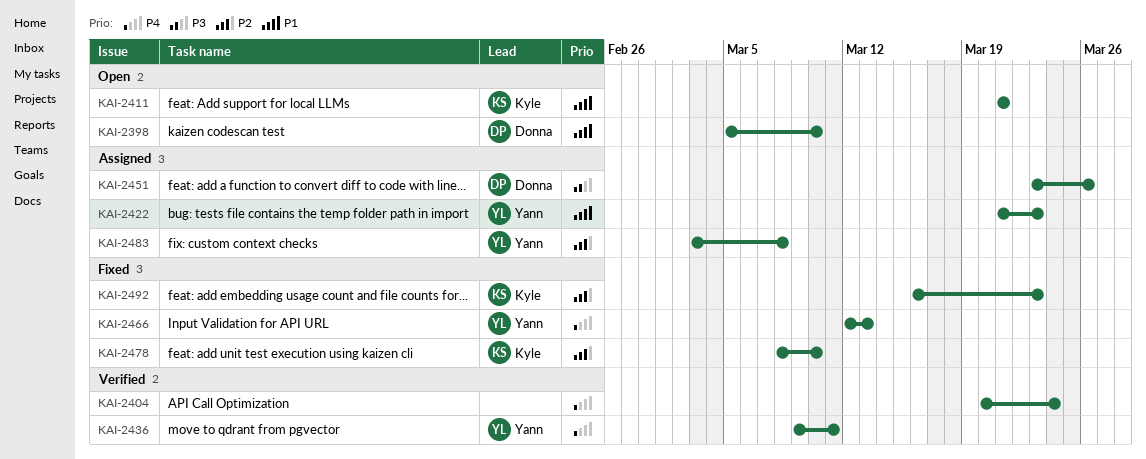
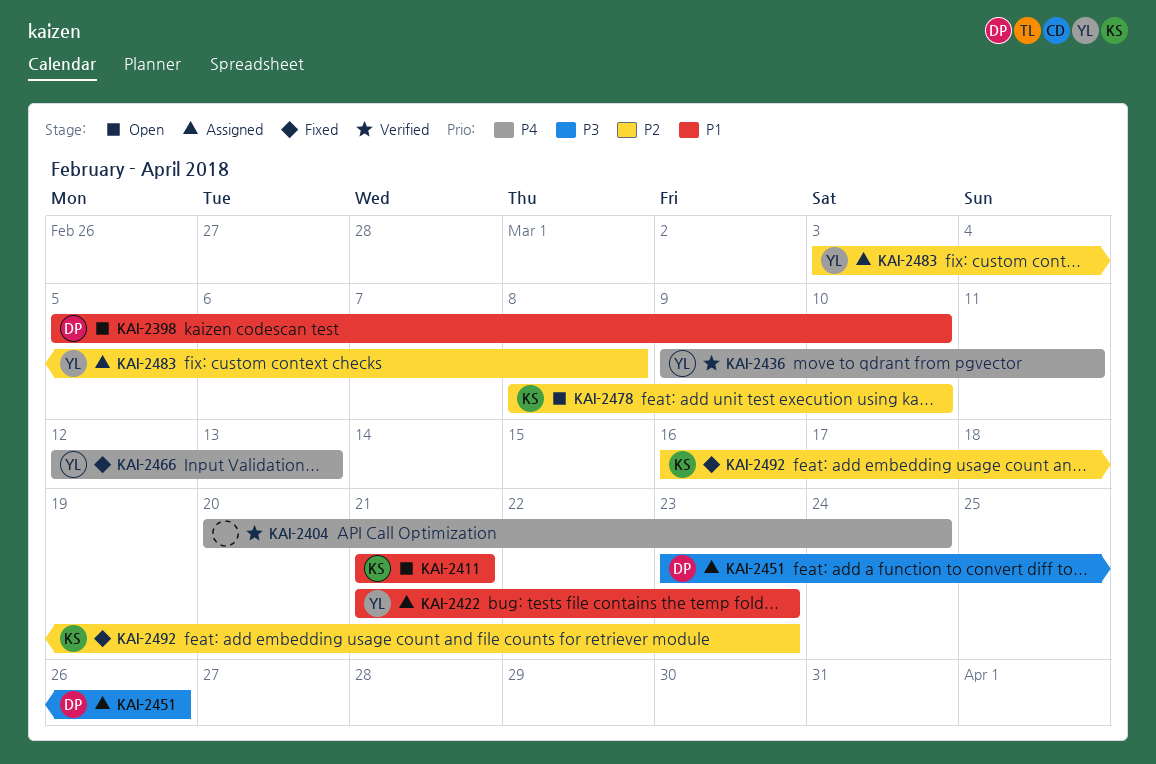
KAI-2478, status: Fixed -> Open

